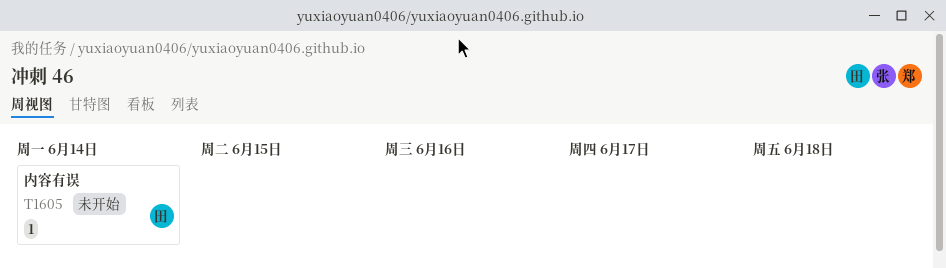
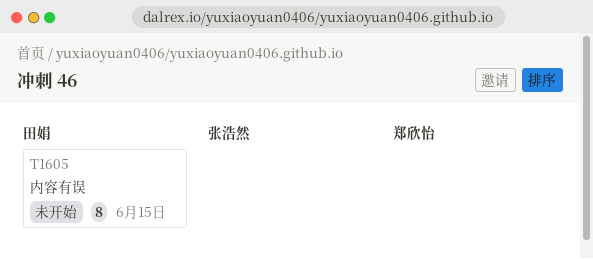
T1605, estimate: 1 -> 8
T1605, due: Jun 14 -> Jun 15

